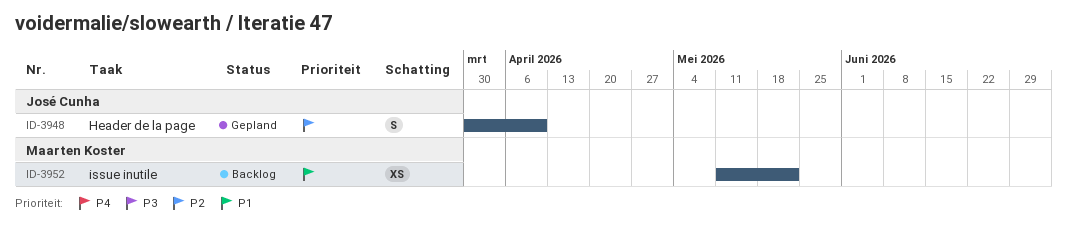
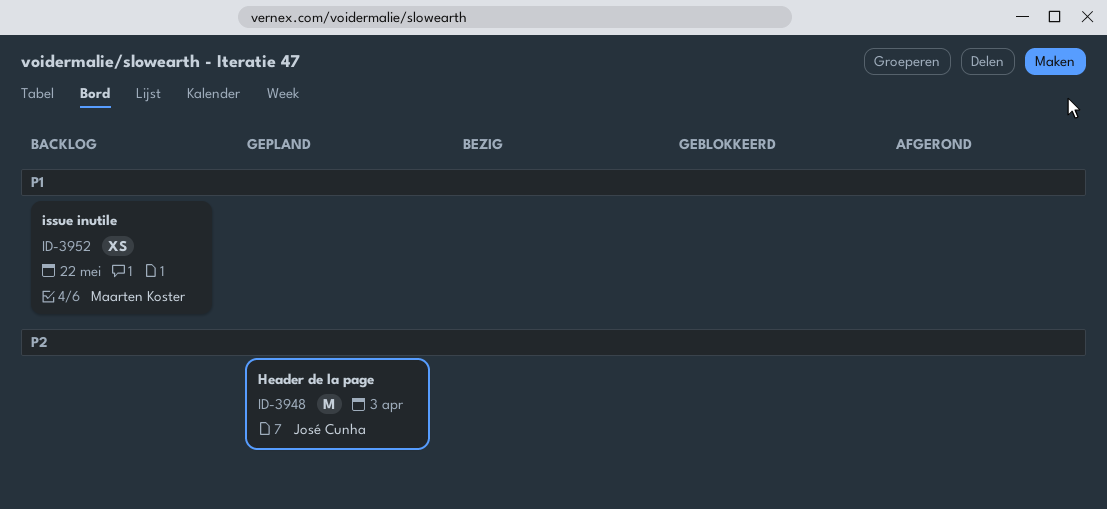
ID-3948, estimate: S -> M
ID-3948, due: Apr 10 -> Apr 3

